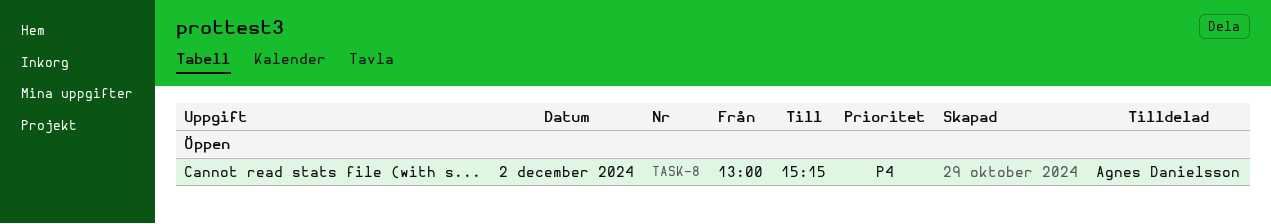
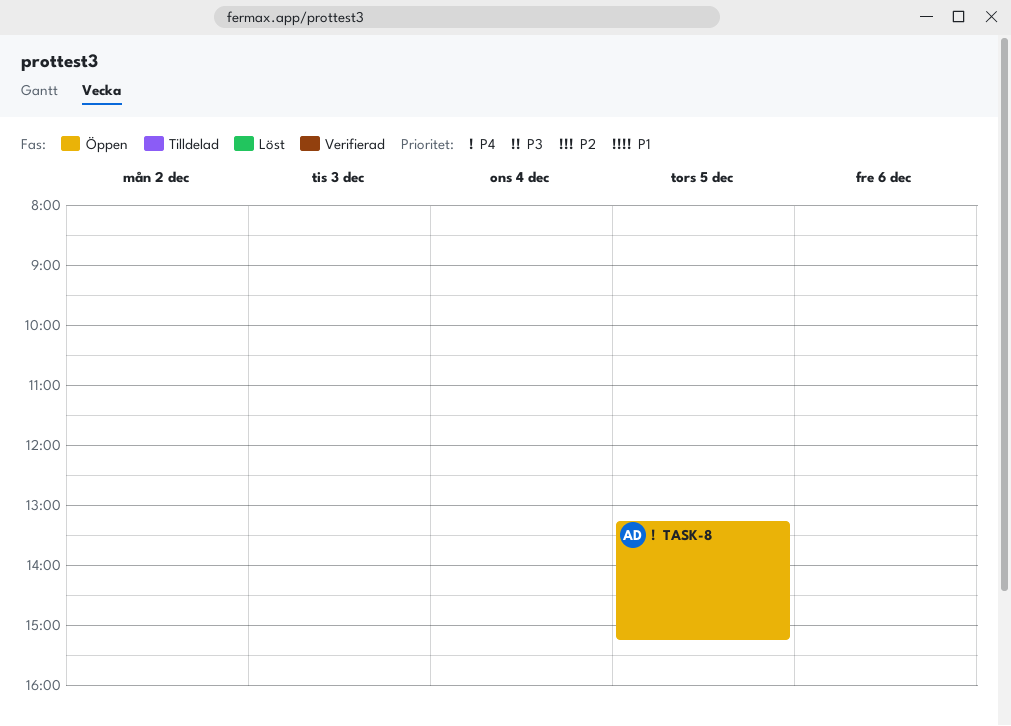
TASK-8, day: Dec 2 -> Dec 5
TASK-8, begins: 13:00 -> 13:15

